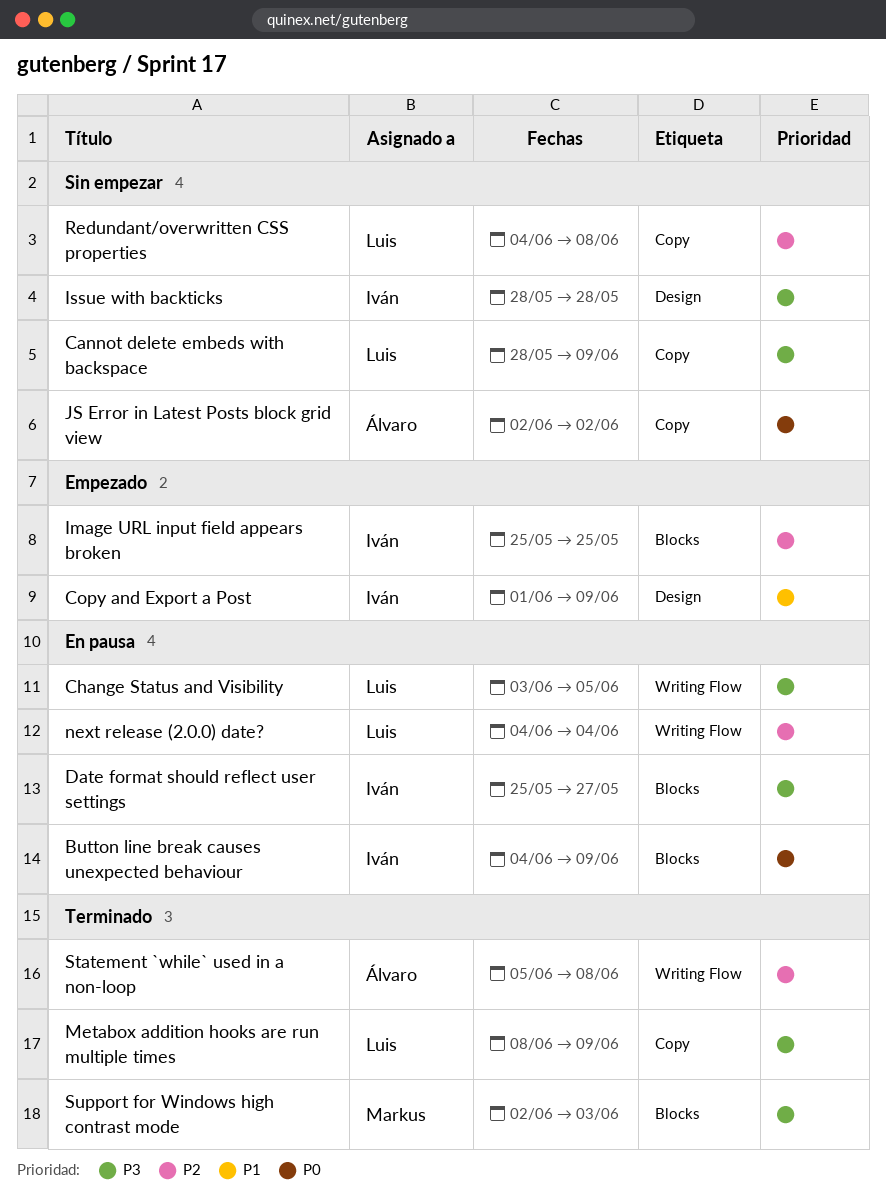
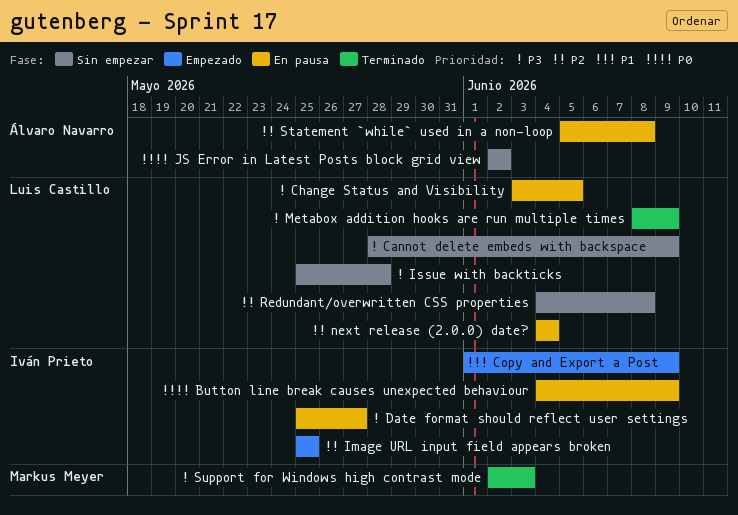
Issue with backticks, owner: Iván Prieto -> Luis Castillo
Issue with backticks, start: May 28 -> May 25
Statement `while` used in a non-loop, status: Terminado -> En pausa

